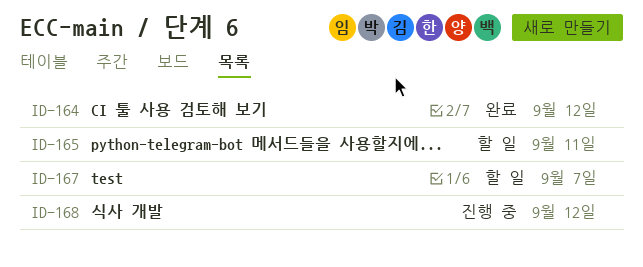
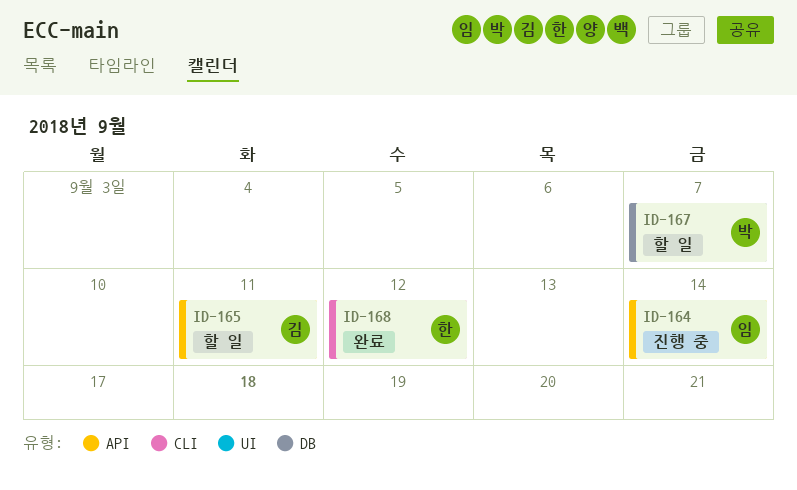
ID-164, status: 완료 -> 진행 중
ID-164, due: Sep 12 -> Sep 14
ID-168, status: 진행 중 -> 완료

